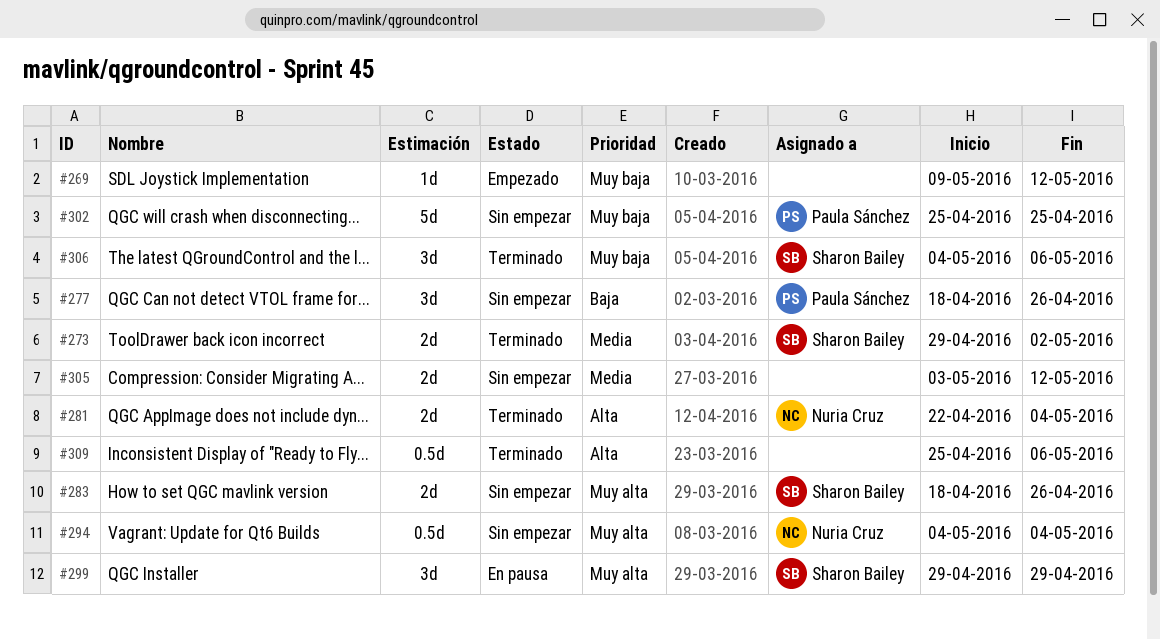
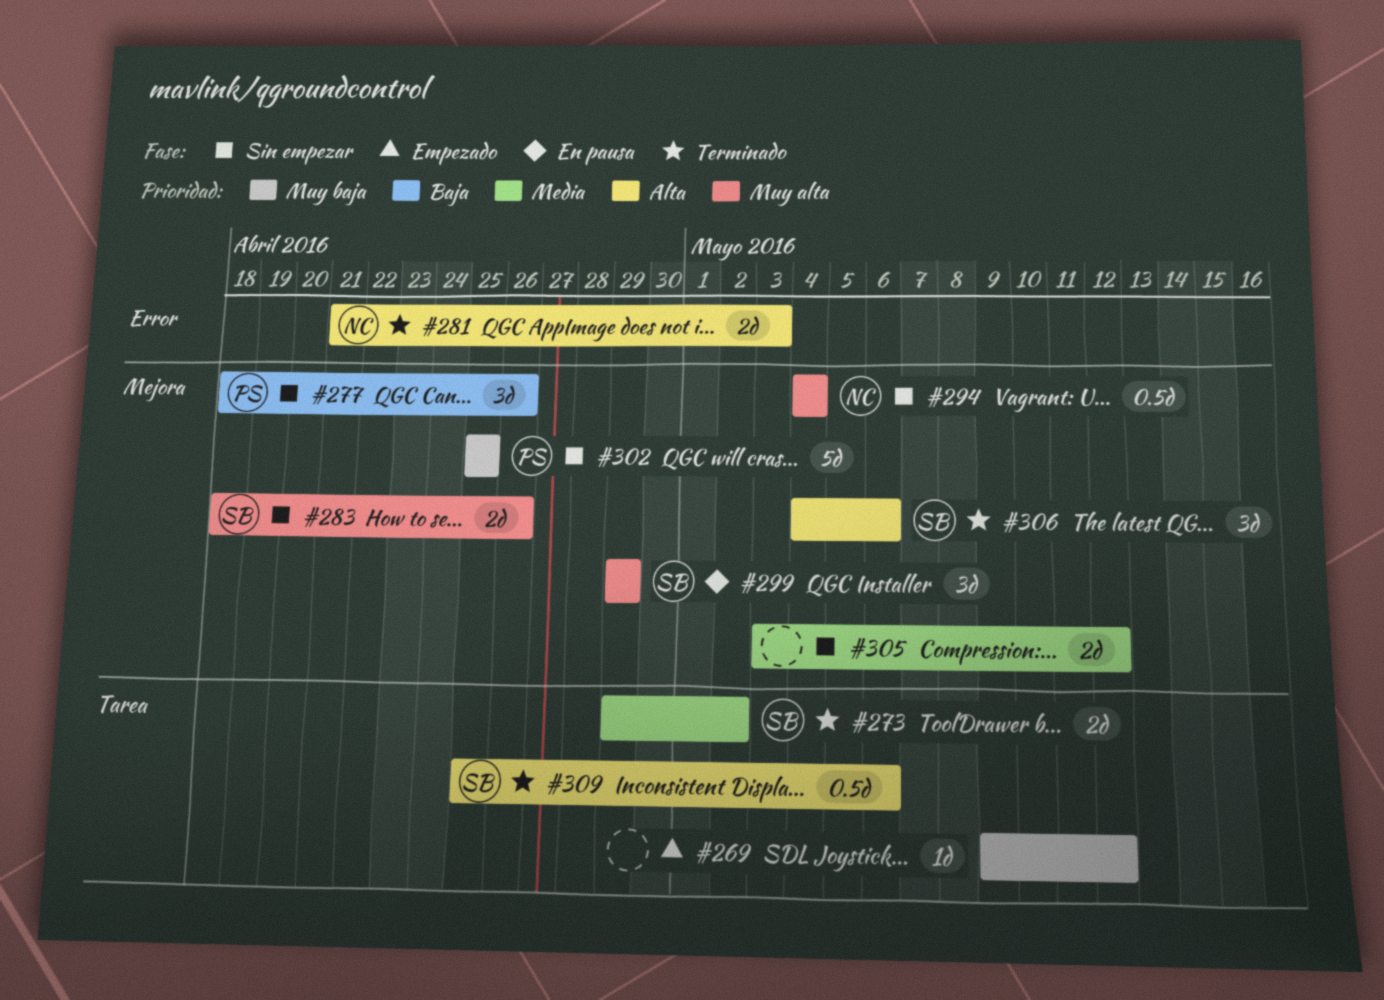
#281, start: Apr 22 -> Apr 21
#281, due: May 4 -> May 3
#306, priority: Muy baja -> Alta
#309, owner: none -> Sharon Bailey

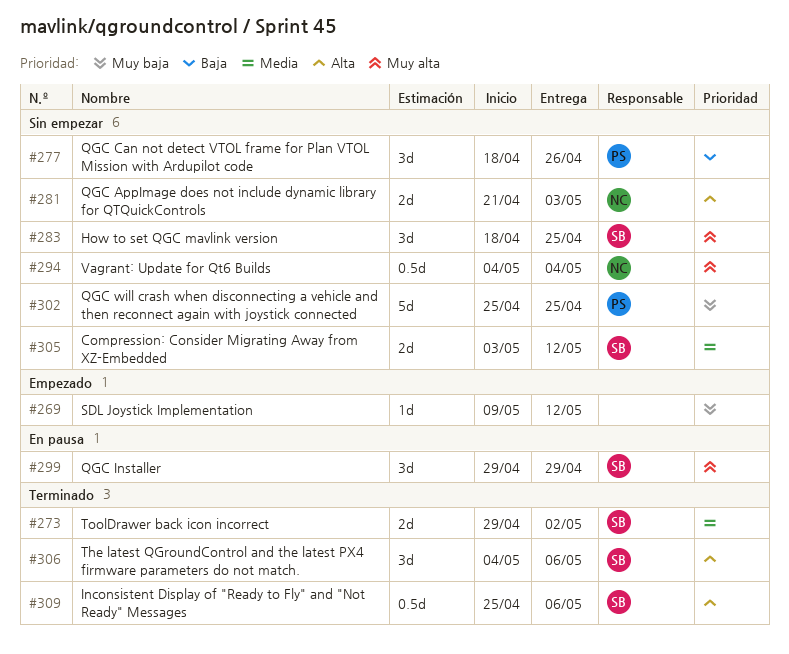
#281, status: Terminado -> Sin empezar
#283, estimate: 2d -> 3d
#283, due: Apr 26 -> Apr 25
#305, owner: none -> SB

